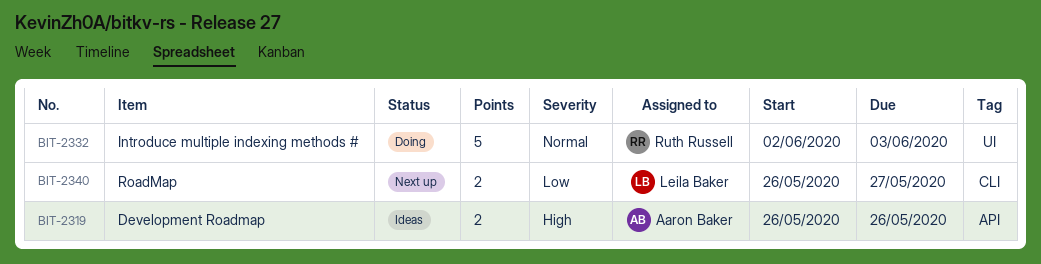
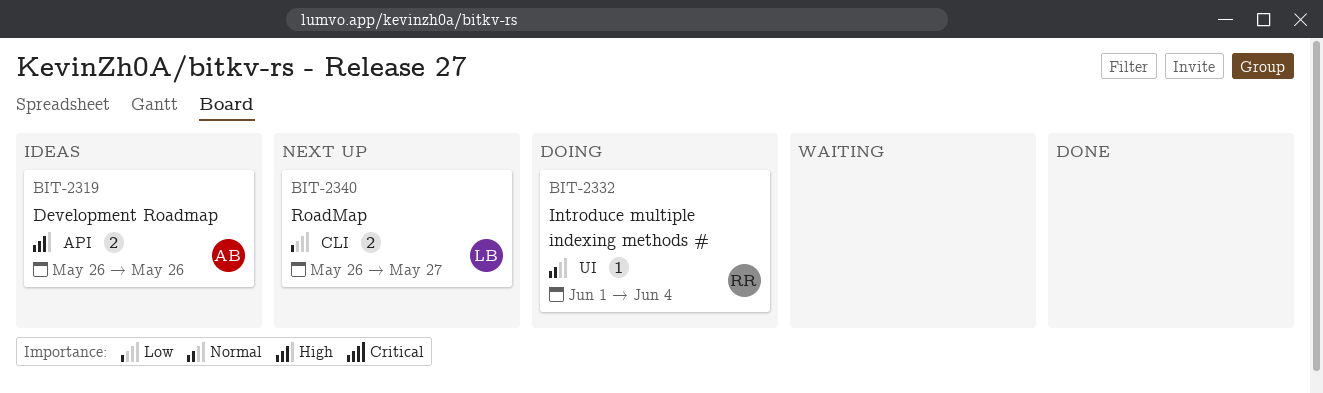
BIT-2332, estimate: 5 -> 1
BIT-2332, start: Jun 2 -> Jun 1
BIT-2332, due: Jun 3 -> Jun 4

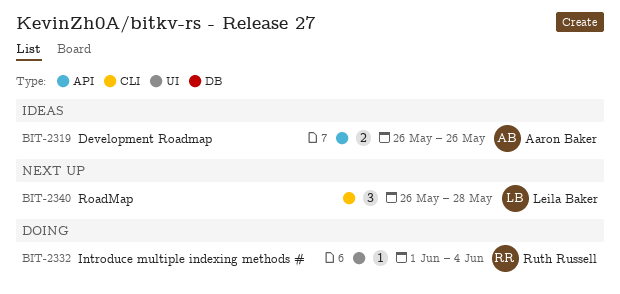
BIT-2340, estimate: 2 -> 3
BIT-2340, due: May 27 -> May 28

